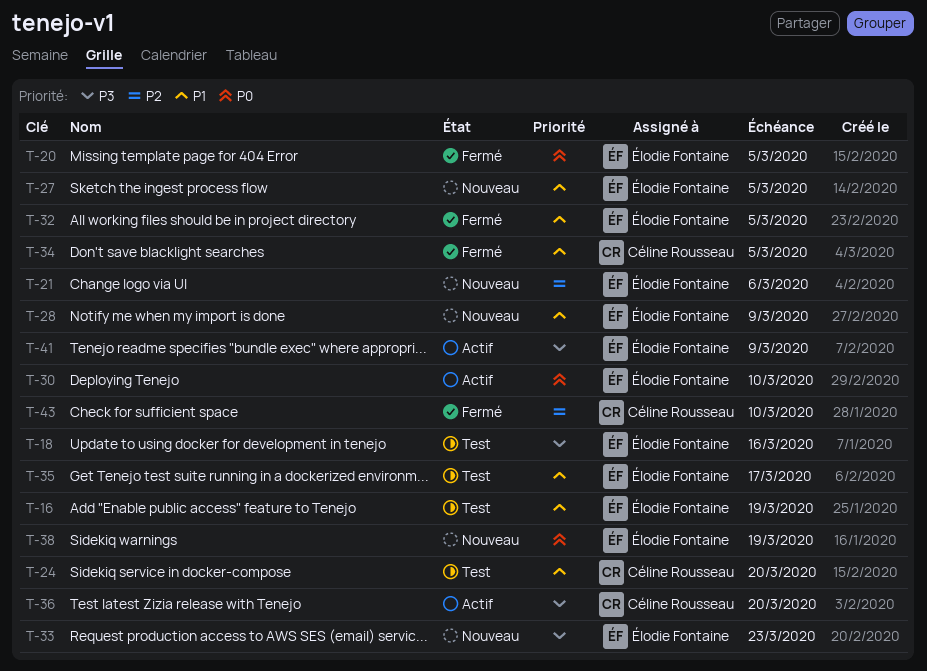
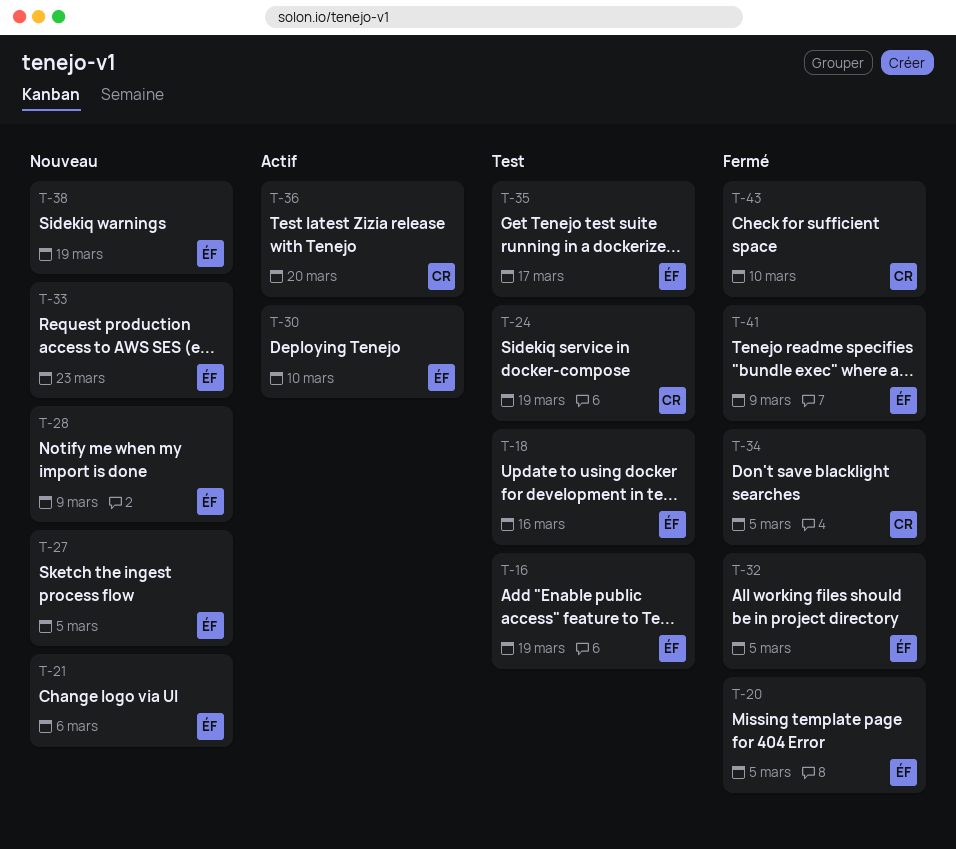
T-24, due: Mar 20 -> Mar 19
T-41, status: Actif -> Fermé

